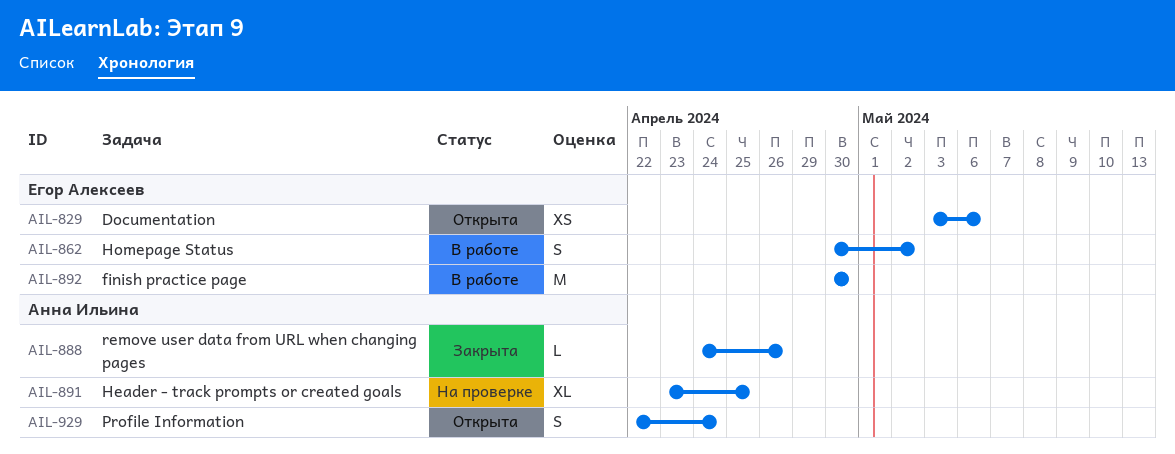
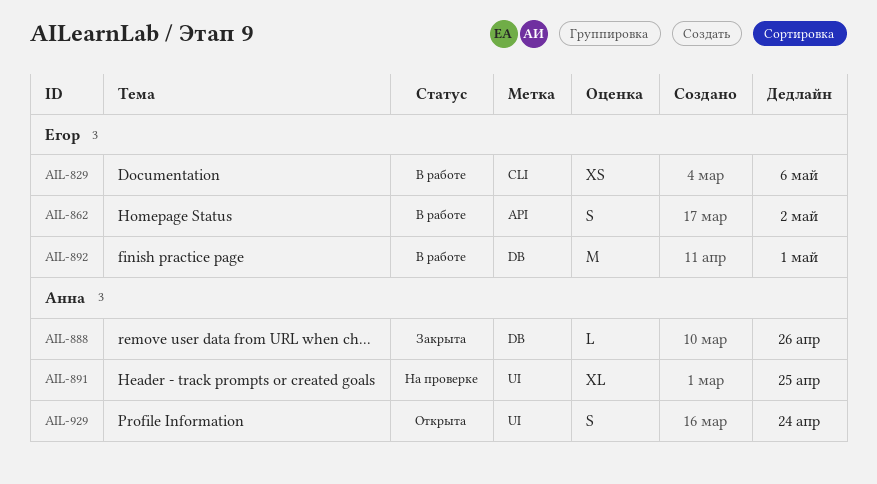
AIL-829, status: Открыта -> В работе
AIL-892, due: Apr 30 -> May 1

